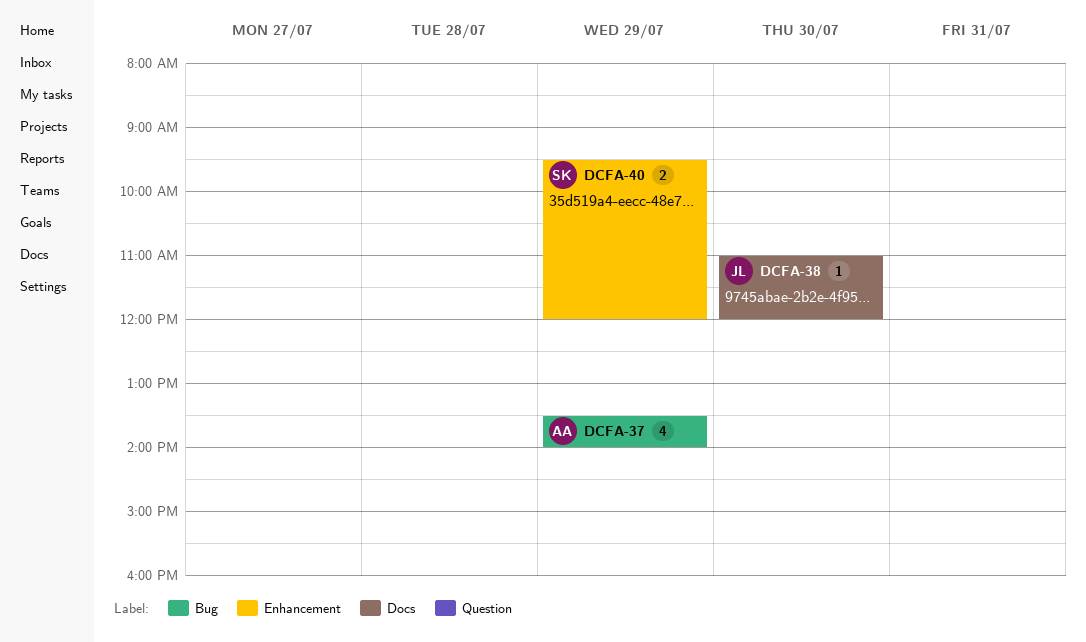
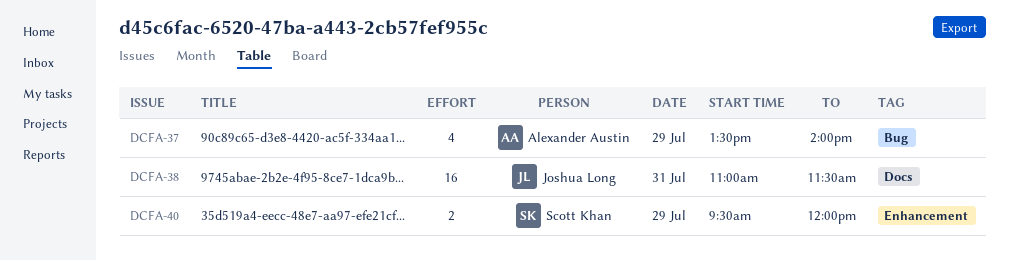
DCFA-38, estimate: 1 -> 16
DCFA-38, day: Jul 30 -> Jul 31
DCFA-38, ends: 12:00 -> 11:30

